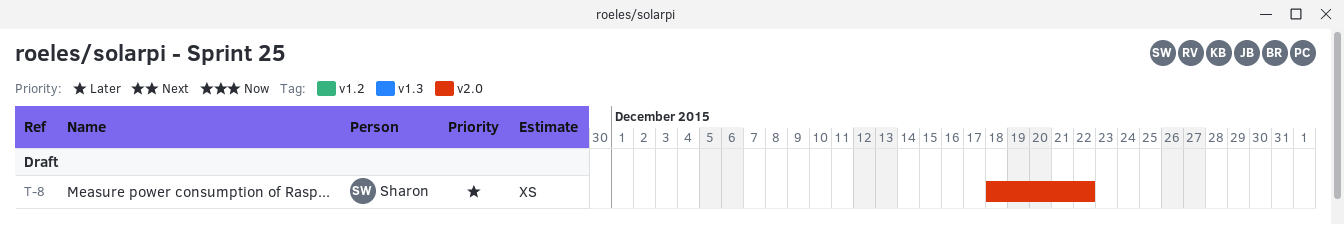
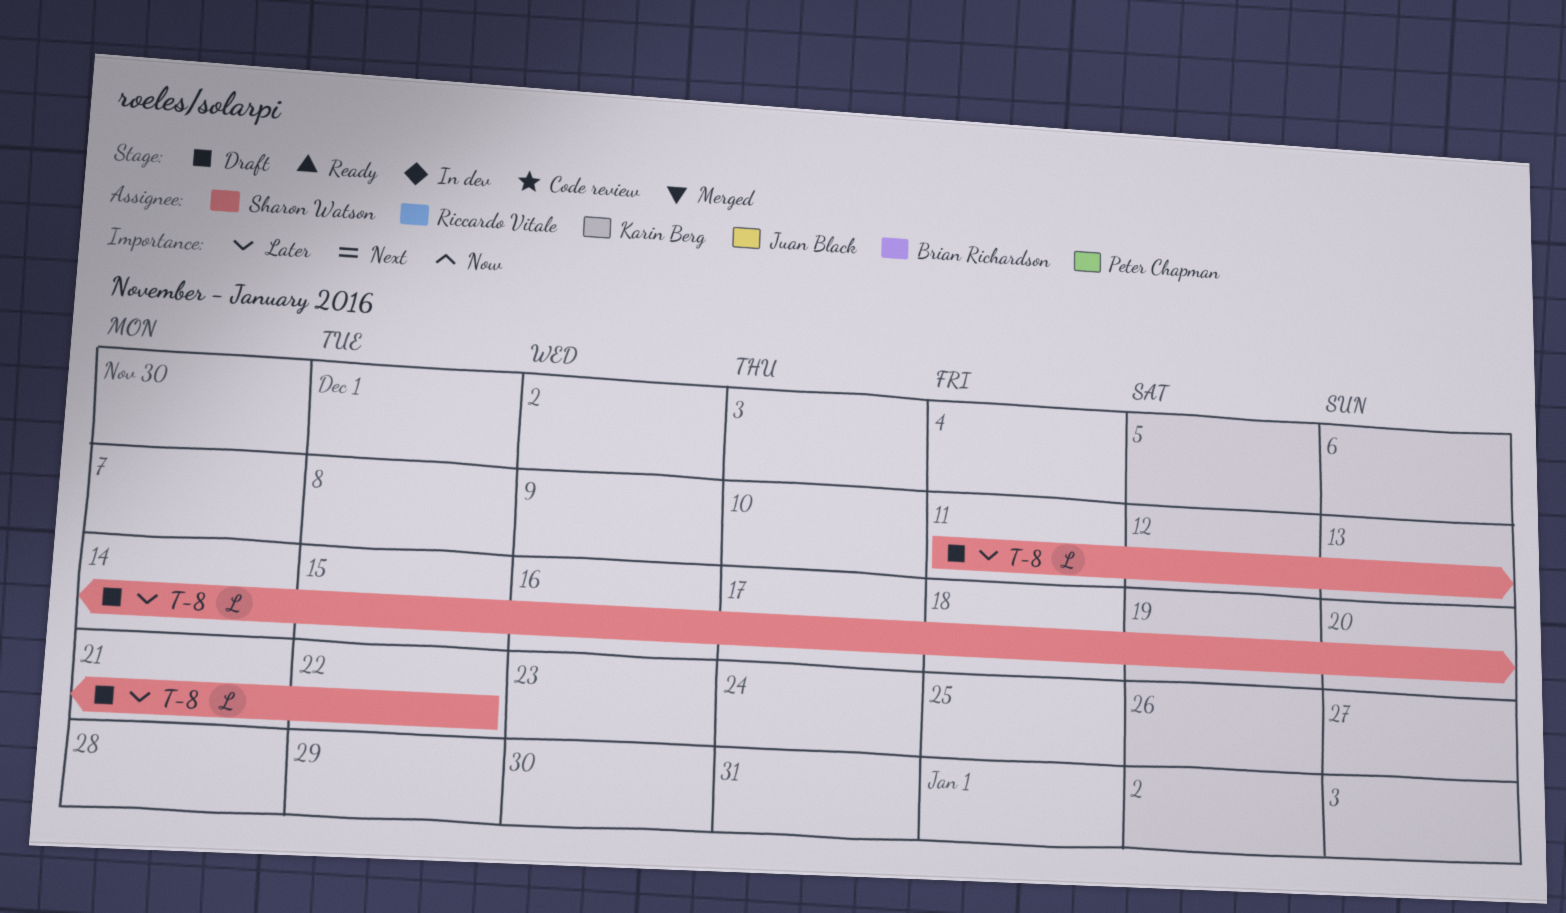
T-8, estimate: XS -> L
T-8, start: Dec 18 -> Dec 11

